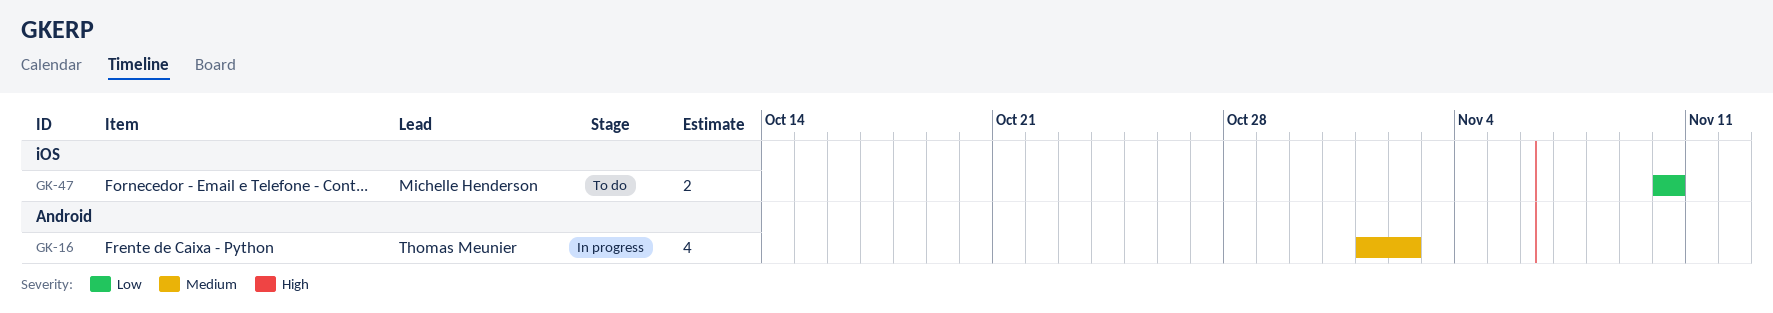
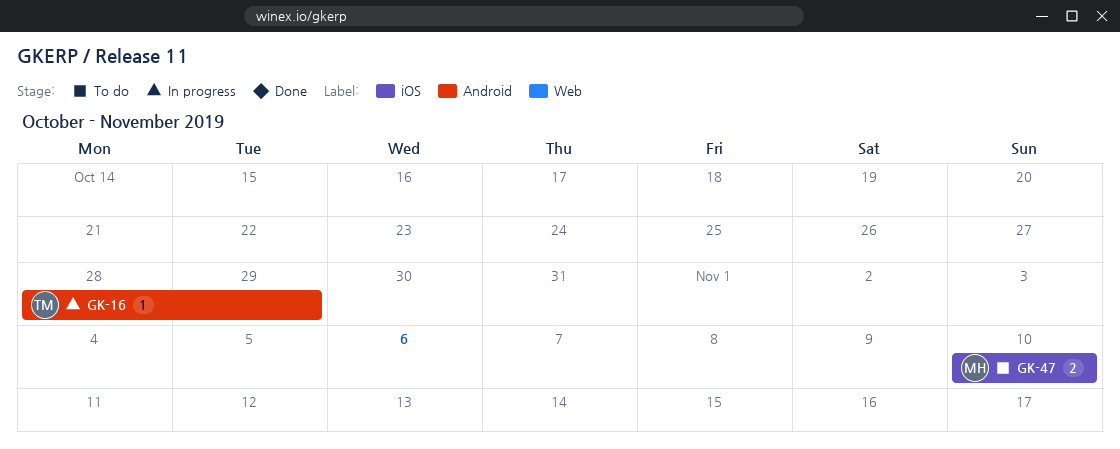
GK-16, estimate: 4 -> 1
GK-16, start: Nov 1 -> Oct 28
GK-16, due: Nov 2 -> Oct 29

